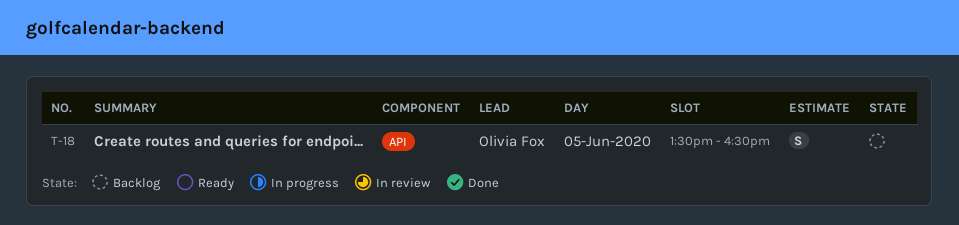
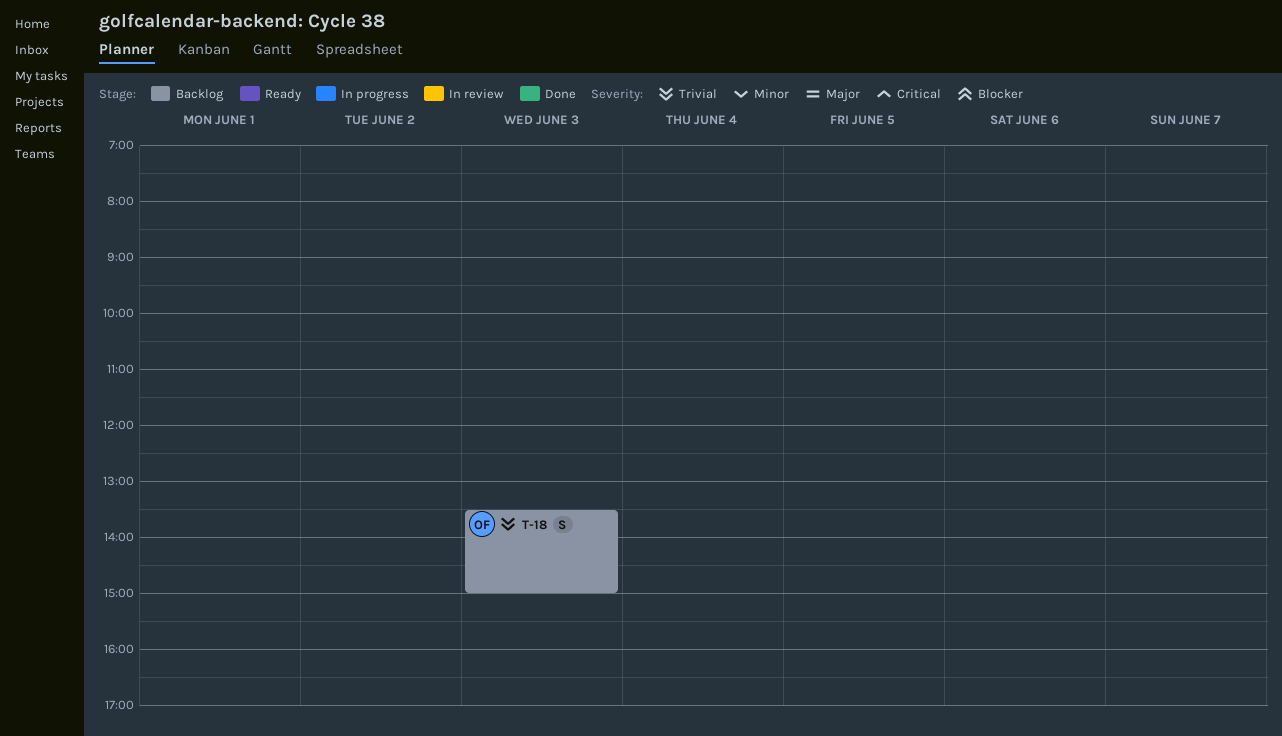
T-18, day: Jun 5 -> Jun 3
T-18, ends: 16:30 -> 15:00

